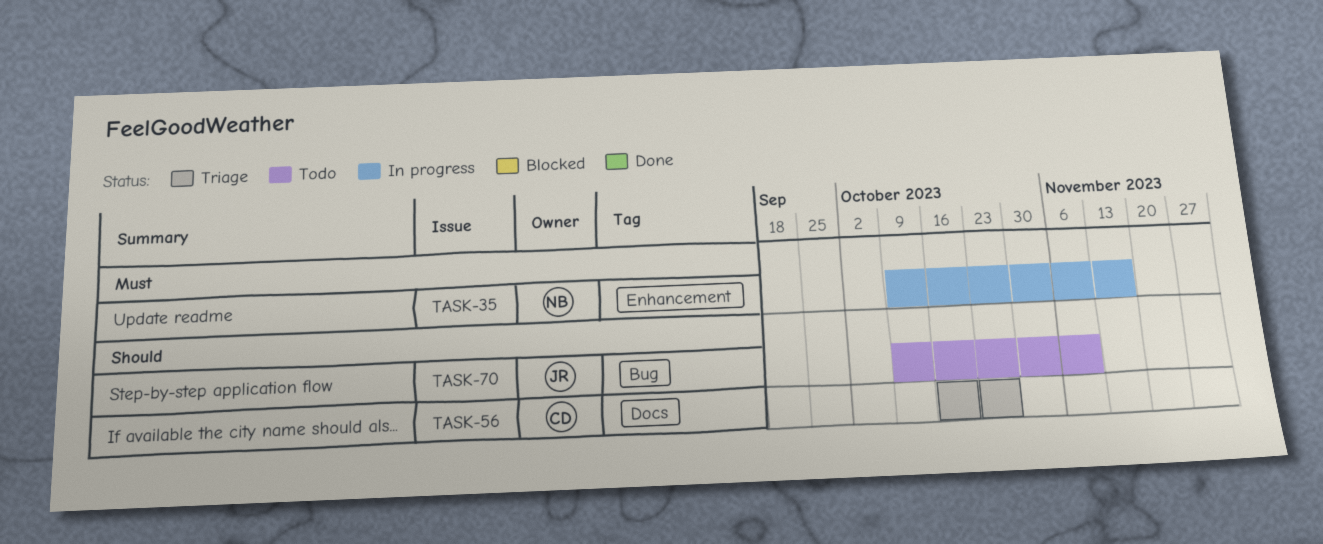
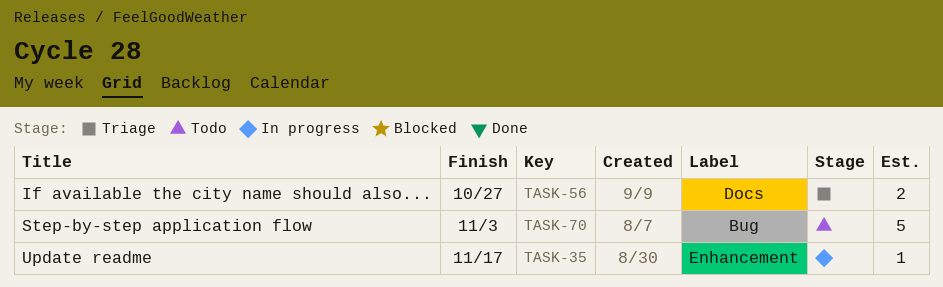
TASK-70, due: Nov 10 -> Nov 3

